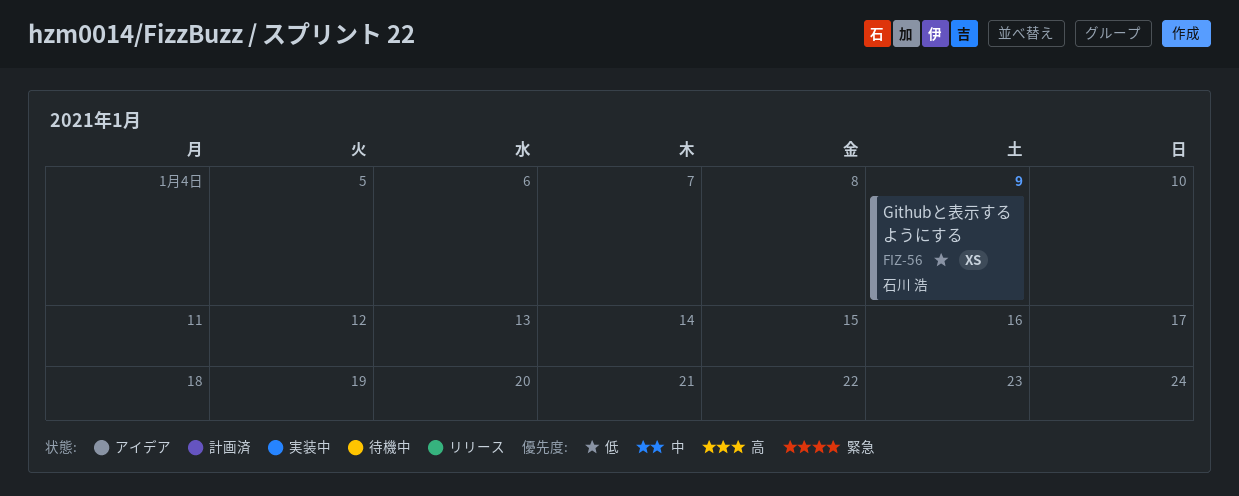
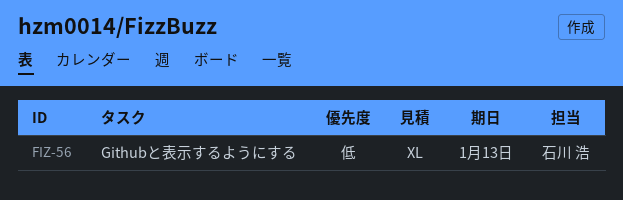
FIZ-56, estimate: XS -> XL
FIZ-56, due: Jan 9 -> Jan 13

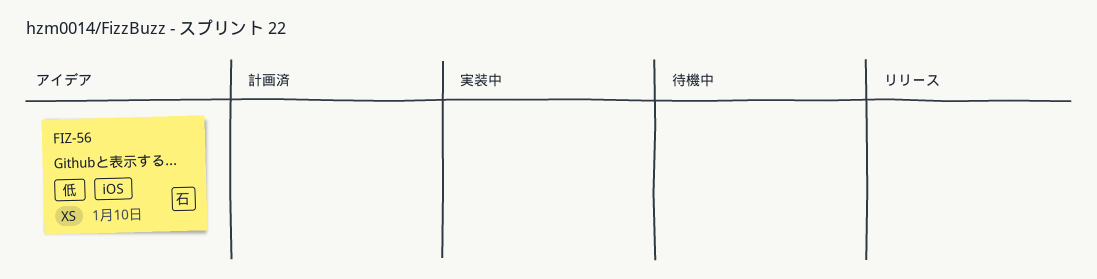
FIZ-56, estimate: XL -> XS
FIZ-56, due: Jan 13 -> Jan 10

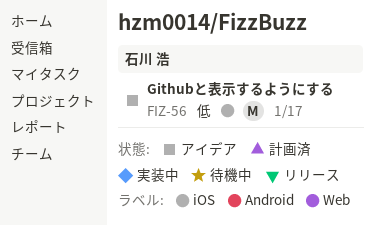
FIZ-56, estimate: XS -> M
FIZ-56, due: Jan 10 -> Jan 17

